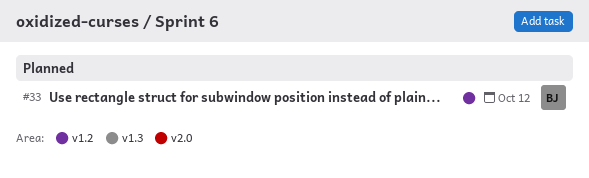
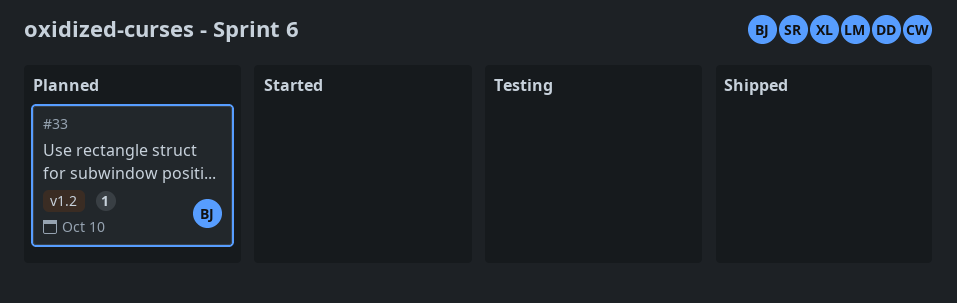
#33, due: Oct 12 -> Oct 10

